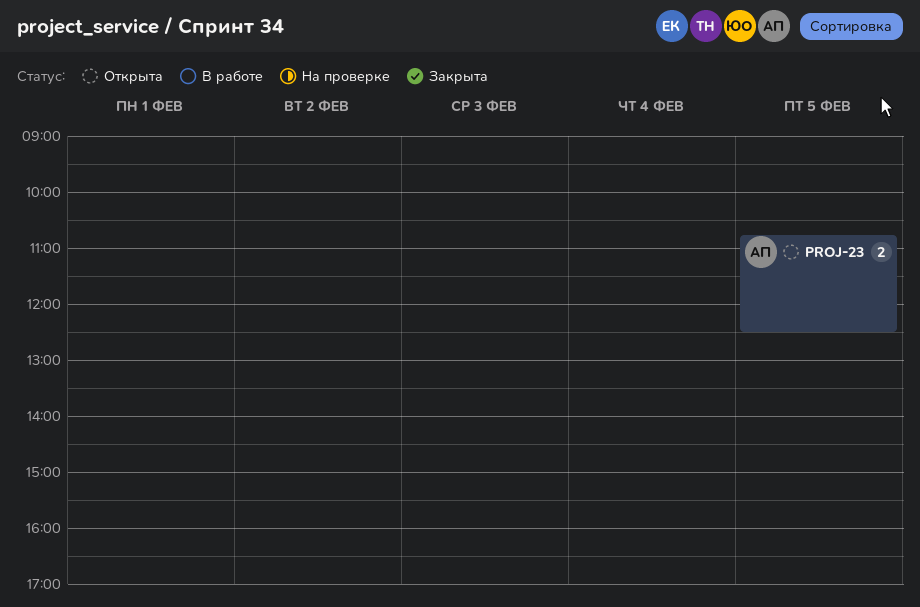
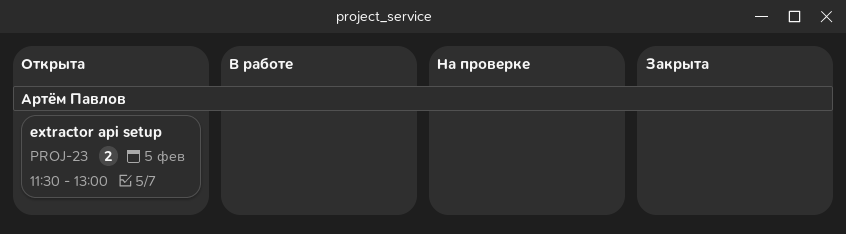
PROJ-23, begins: 10:45 -> 11:30
PROJ-23, ends: 12:30 -> 13:00

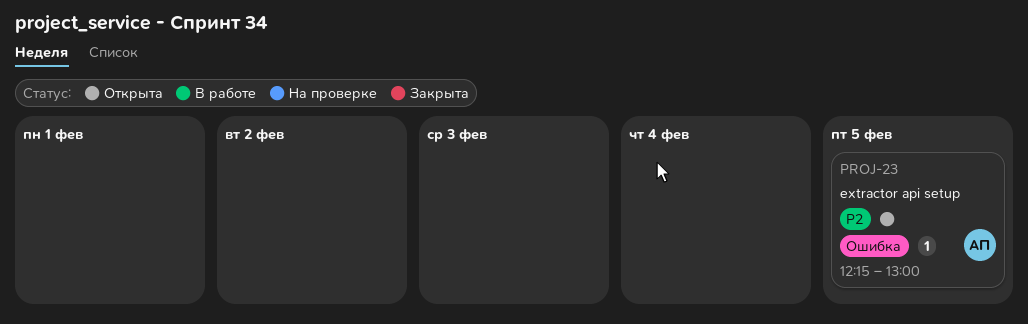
PROJ-23, estimate: 2 -> 1
PROJ-23, begins: 11:30 -> 12:15

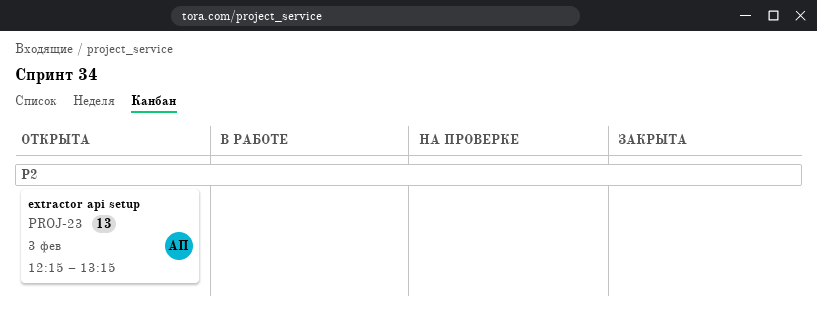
PROJ-23, estimate: 1 -> 13
PROJ-23, day: Feb 5 -> Feb 3
PROJ-23, ends: 13:00 -> 13:15

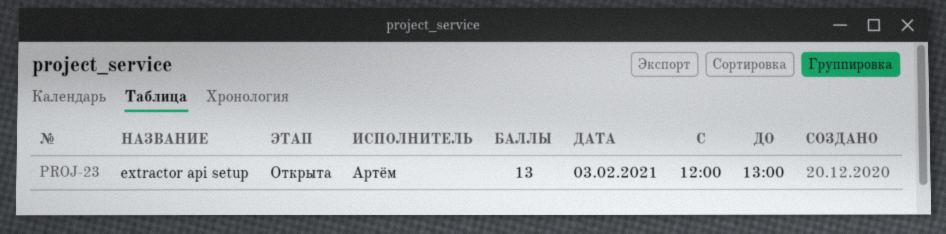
PROJ-23, begins: 12:15 -> 12:00
PROJ-23, ends: 13:15 -> 13:00

